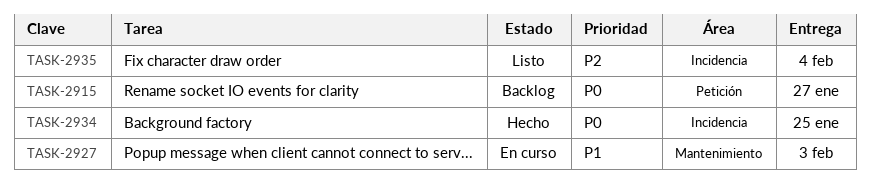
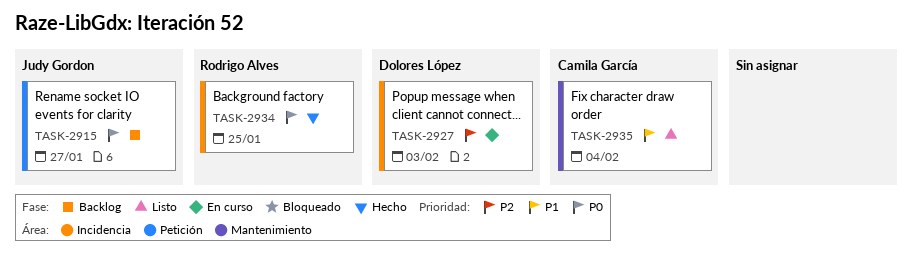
TASK-2927, priority: P1 -> P2
TASK-2927, label: Mantenimiento -> Incidencia
TASK-2935, priority: P2 -> P1
TASK-2935, label: Incidencia -> Mantenimiento

